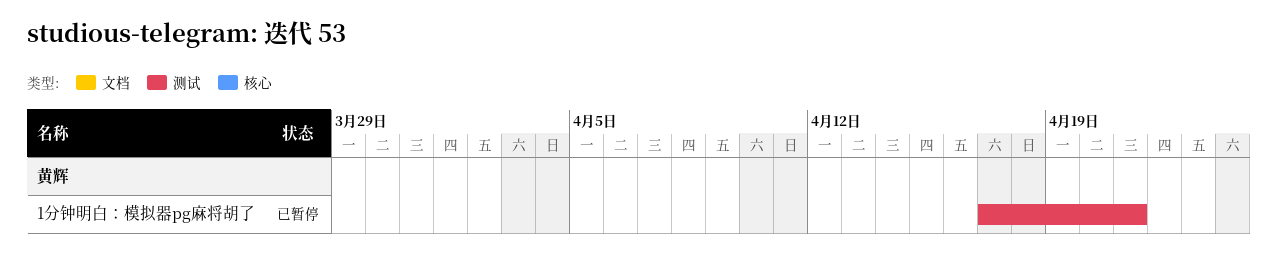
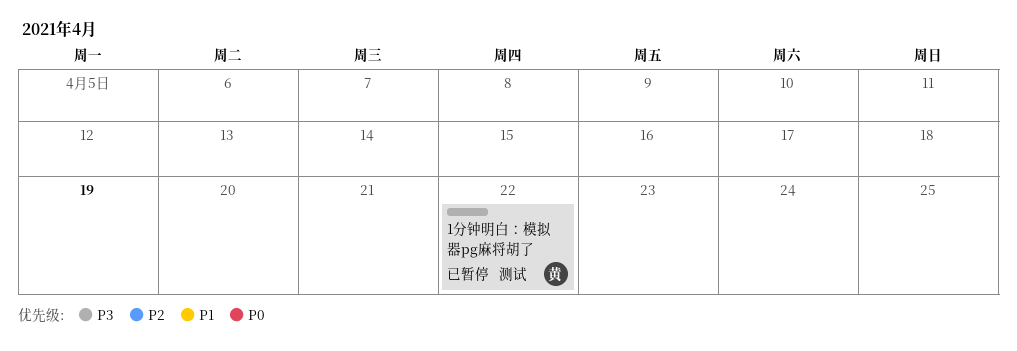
1分钟明白：模拟器pg麻将胡了, due: Apr 21 -> Apr 22

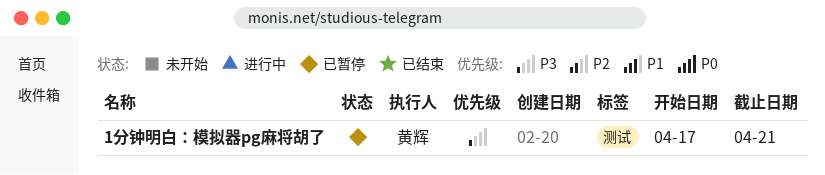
1分钟明白：模拟器pg麻将胡了, due: Apr 22 -> Apr 21

